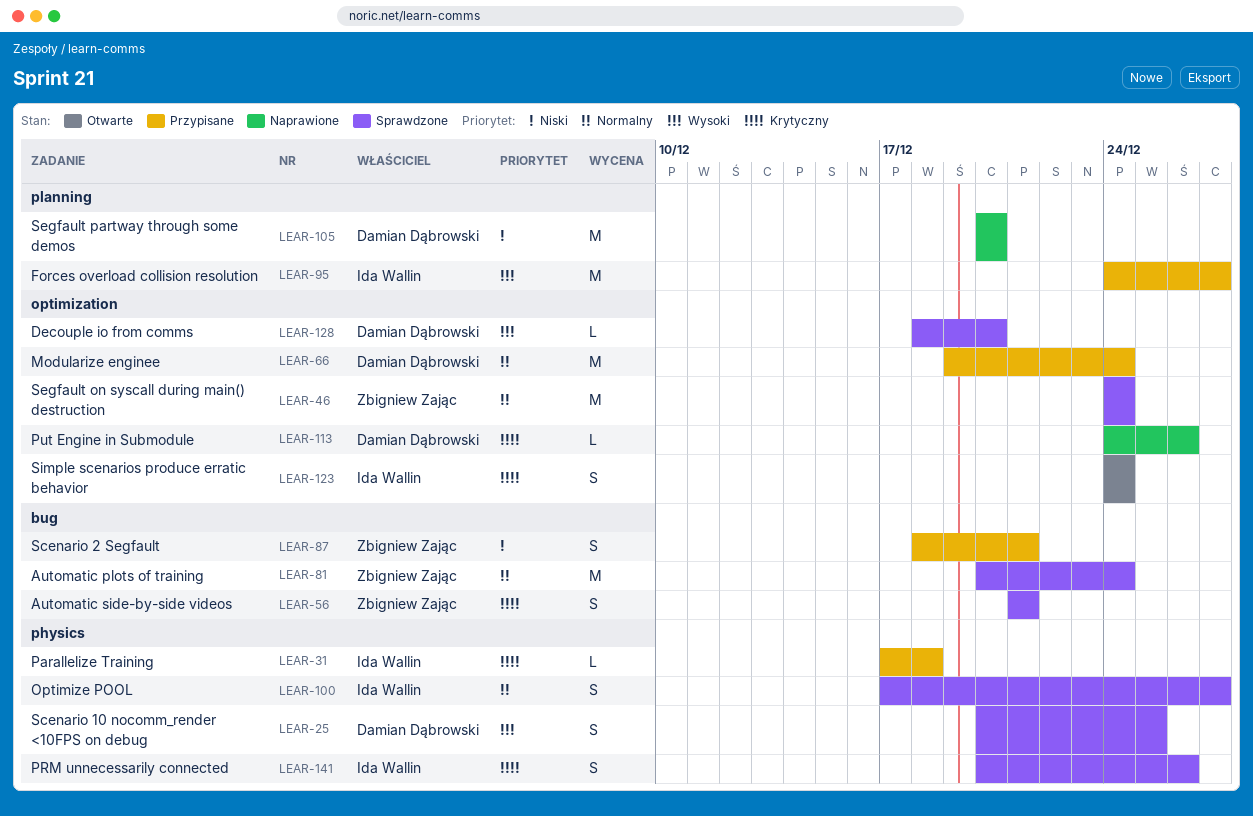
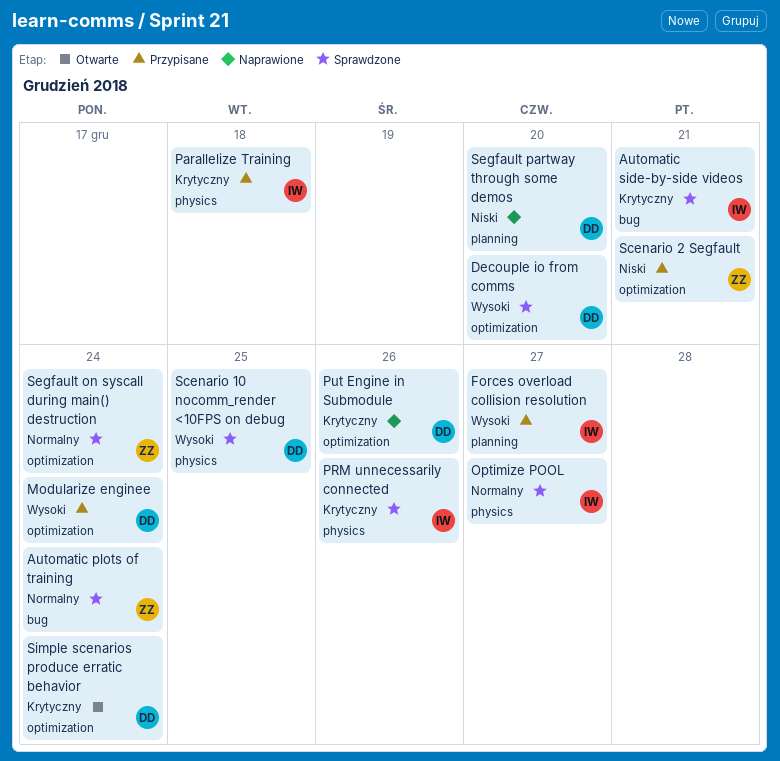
Automatic side-by-side videos, owner: Zbigniew Zając -> Ida Wallin
Modularize enginee, priority: Normalny -> Wysoki
Scenario 2 Segfault, label: bug -> optimization
Simple scenarios produce erratic behavior, owner: Ida Wallin -> Damian Dąbrowski

